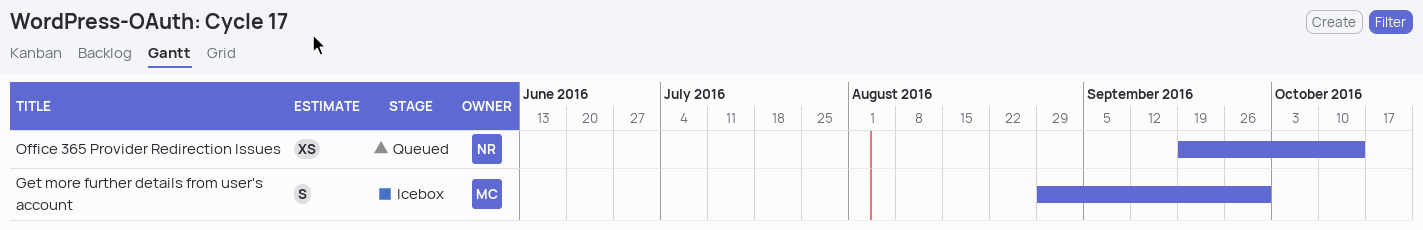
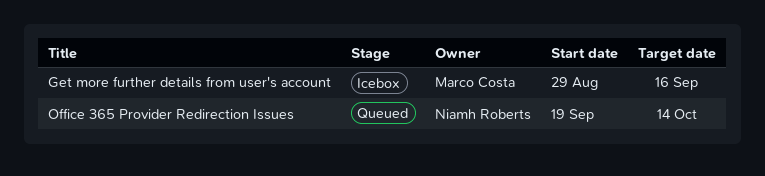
Get more further details from user's account, due: Sep 30 -> Sep 16

